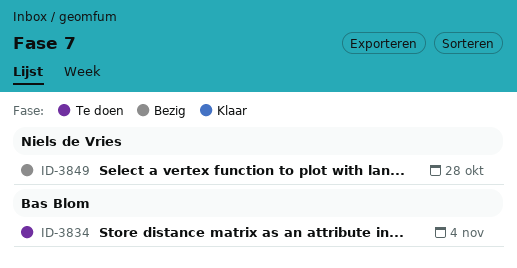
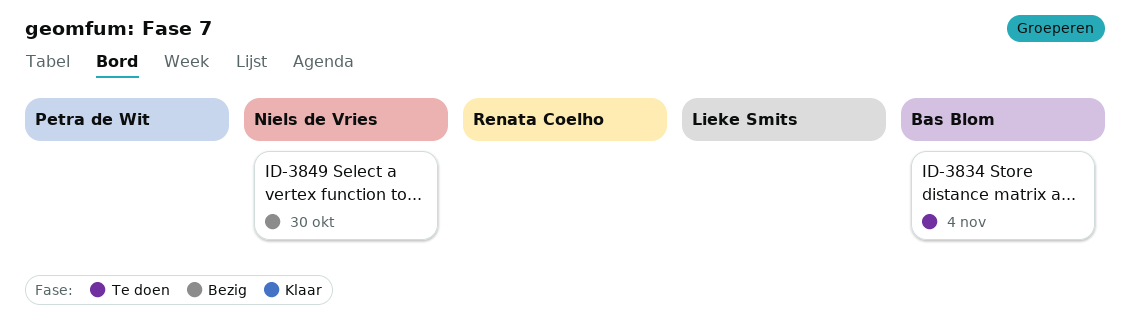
ID-3849, due: Oct 28 -> Oct 30

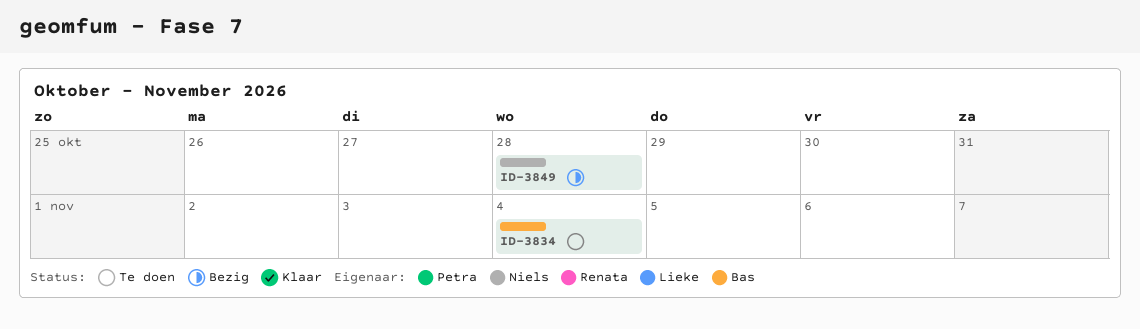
ID-3849, due: Oct 30 -> Oct 28

